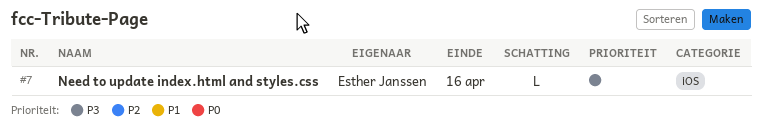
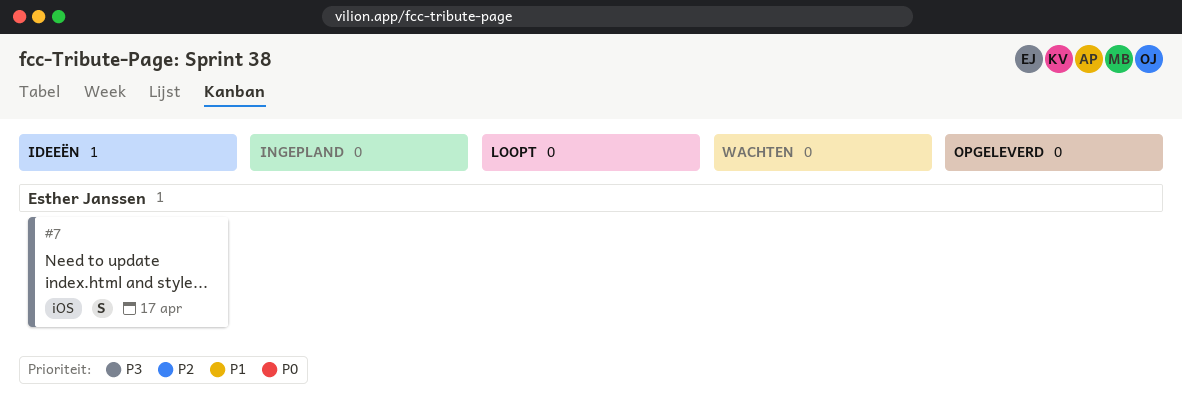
#7, estimate: L -> S
#7, due: Apr 16 -> Apr 17

